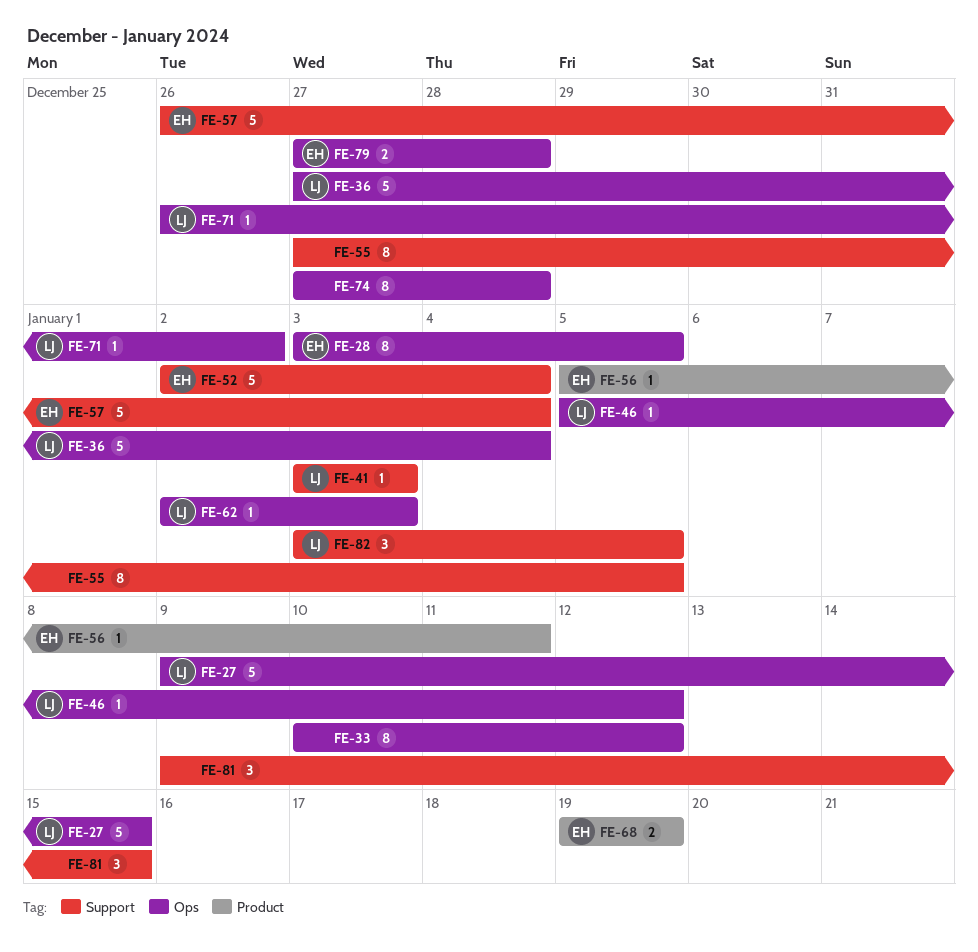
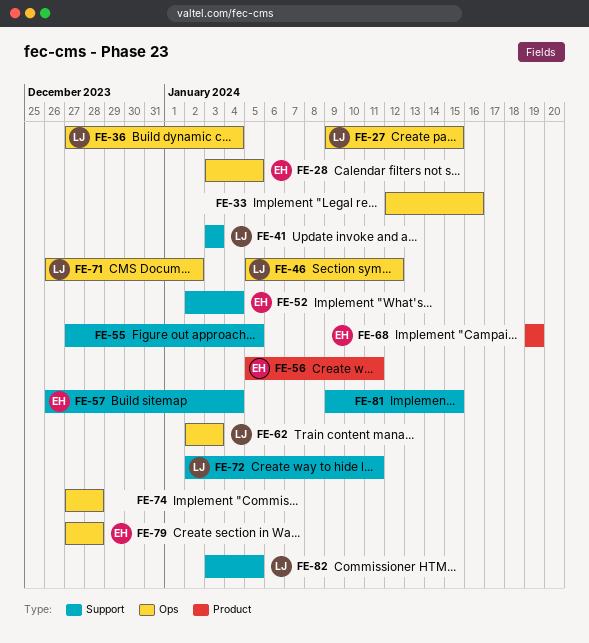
FE-33, start: Jan 10 -> Jan 12
FE-33, due: Jan 12 -> Jan 16
FE-72: none -> present

